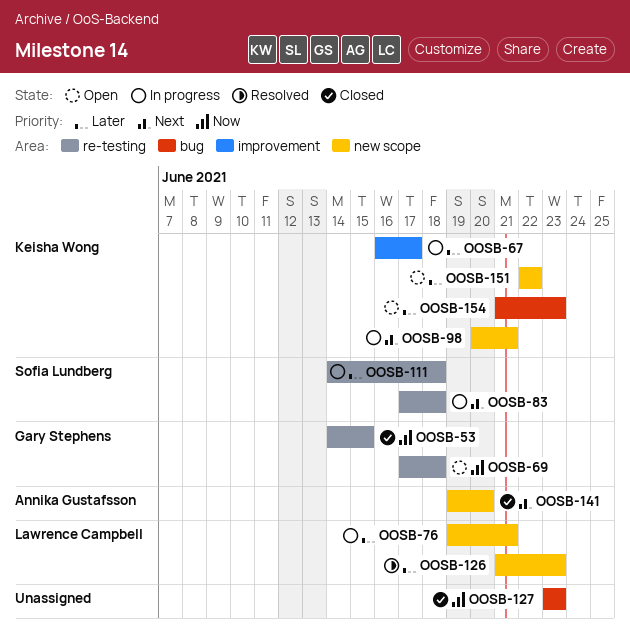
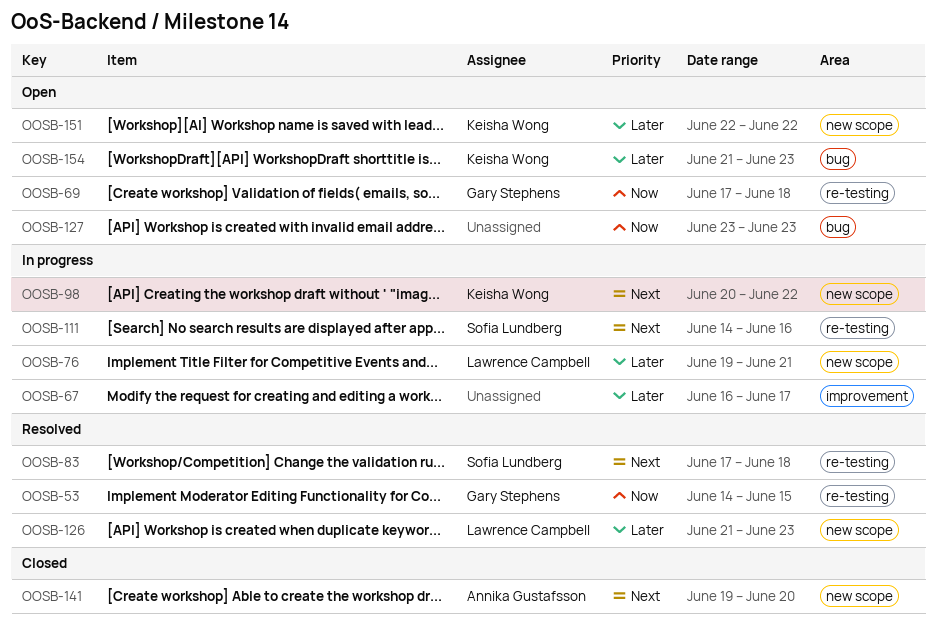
OOSB-53, status: Closed -> Resolved
OOSB-67, owner: Keisha Wong -> none
OOSB-83, status: In progress -> Resolved
OOSB-98, due: Jun 21 -> Jun 22
OOSB-111, priority: Later -> Next
OOSB-111, due: Jun 18 -> Jun 16
OOSB-127, status: Closed -> Open

